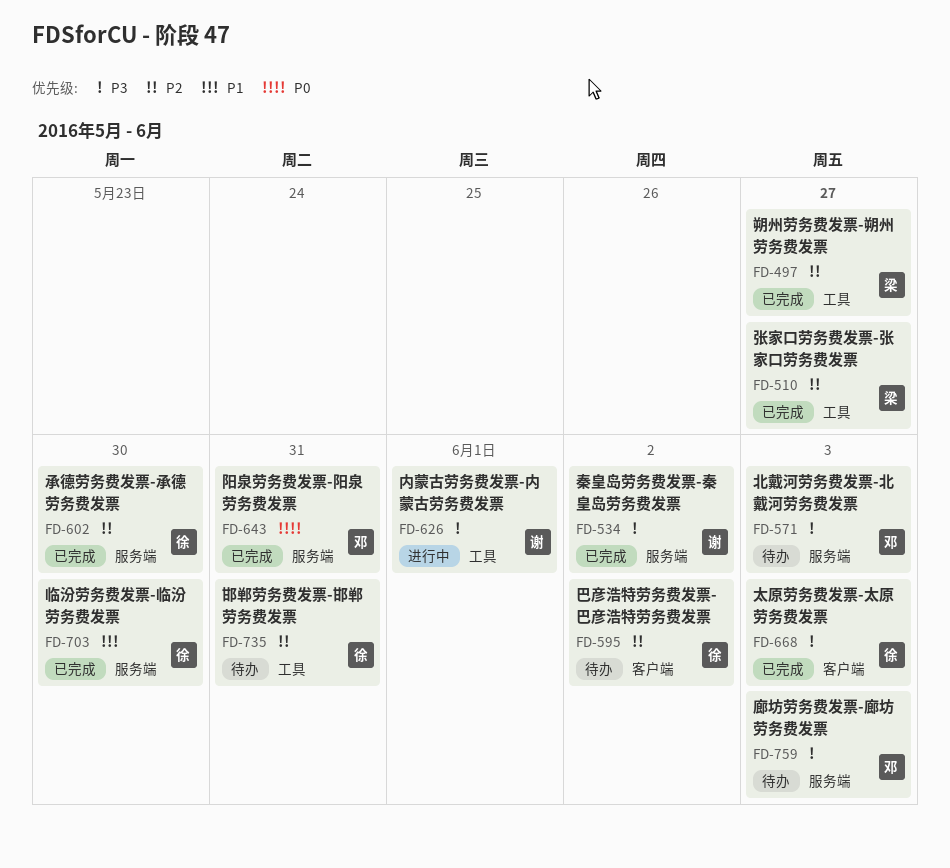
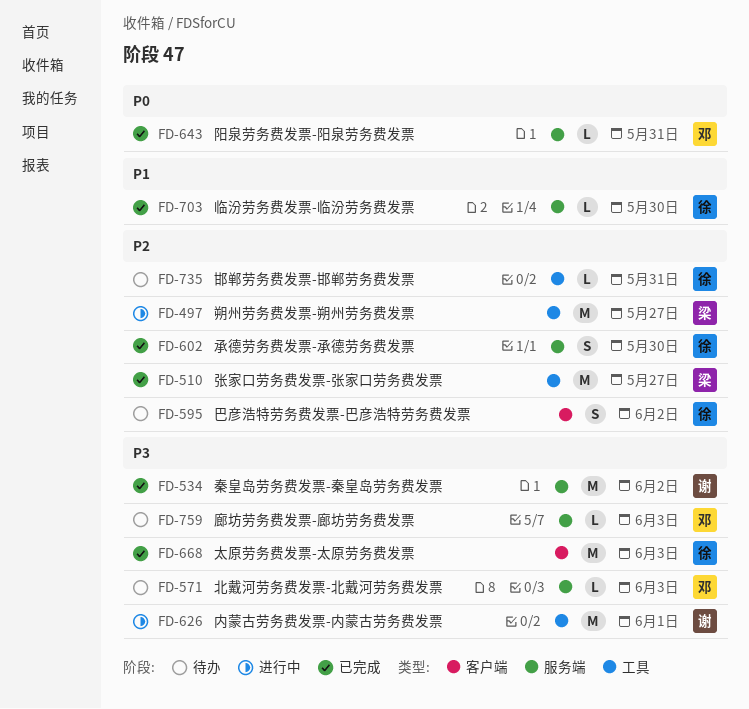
FD-497, status: 已完成 -> 进行中

